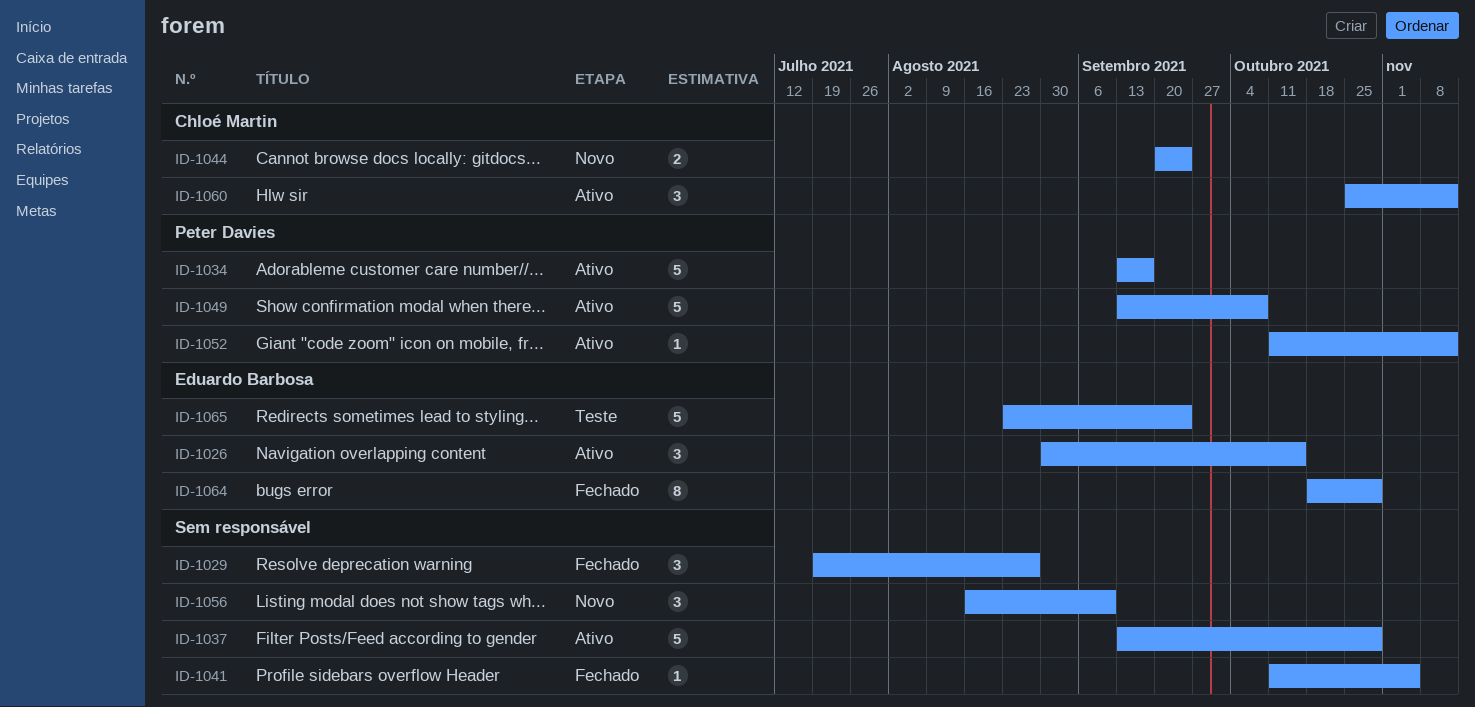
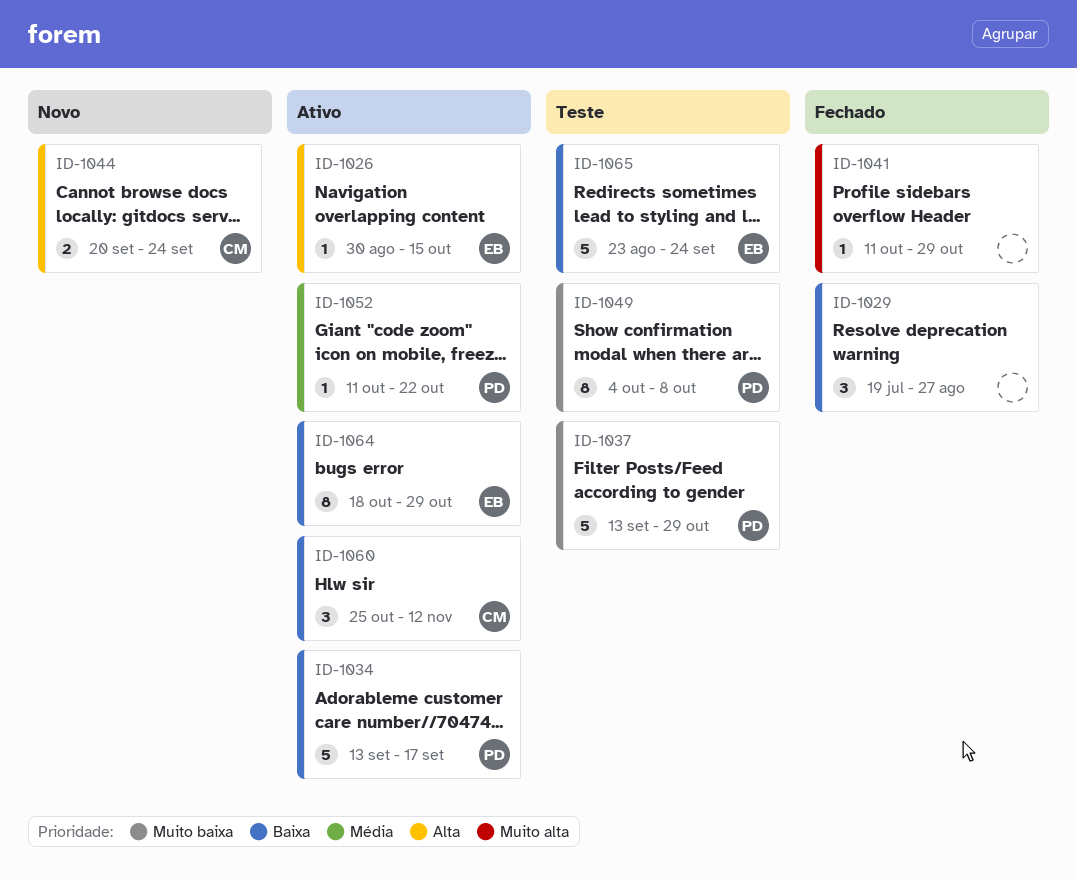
ID-1026, estimate: 3 -> 1
ID-1037, status: Ativo -> Teste
ID-1037, owner: none -> Peter Davies
ID-1041, due: Nov 5 -> Oct 29
ID-1049, status: Ativo -> Teste
ID-1049, estimate: 5 -> 8
ID-1049, start: Sep 13 -> Oct 4
ID-1052, due: Nov 12 -> Oct 22
ID-1056: present -> none
ID-1064, status: Fechado -> Ativo

